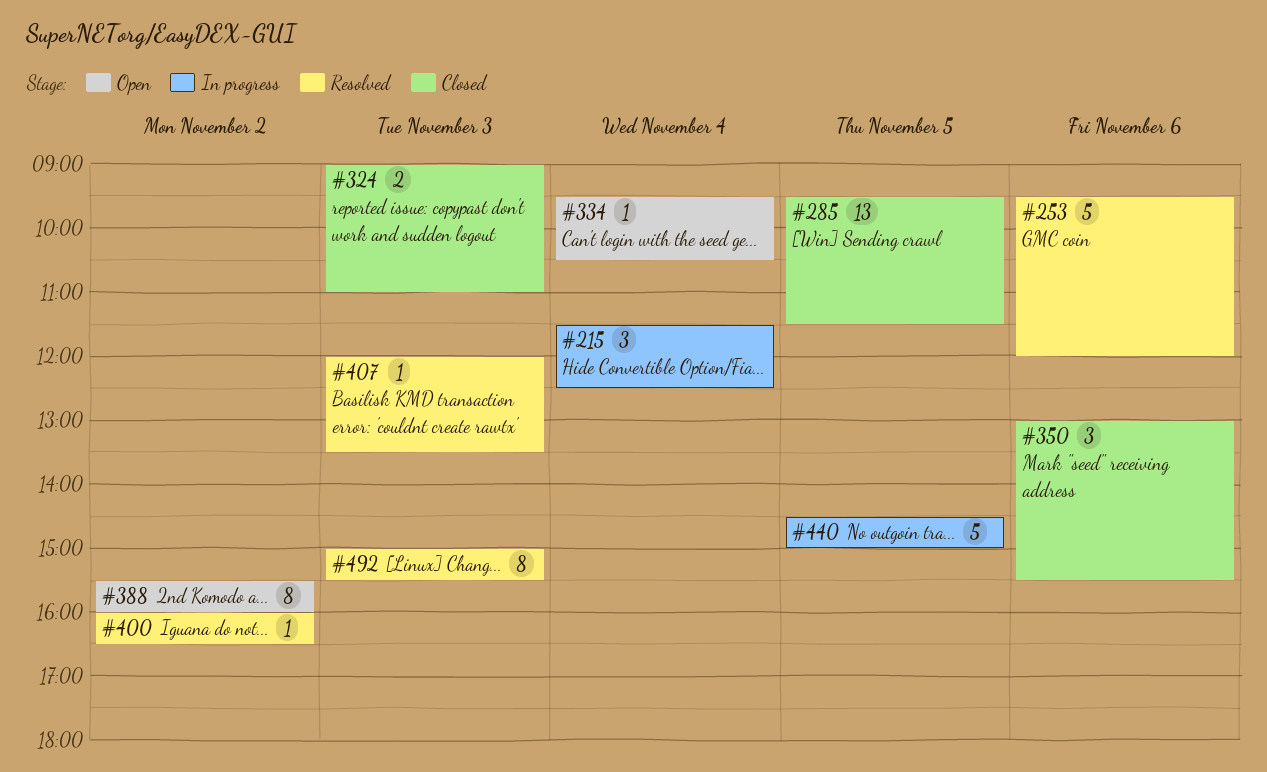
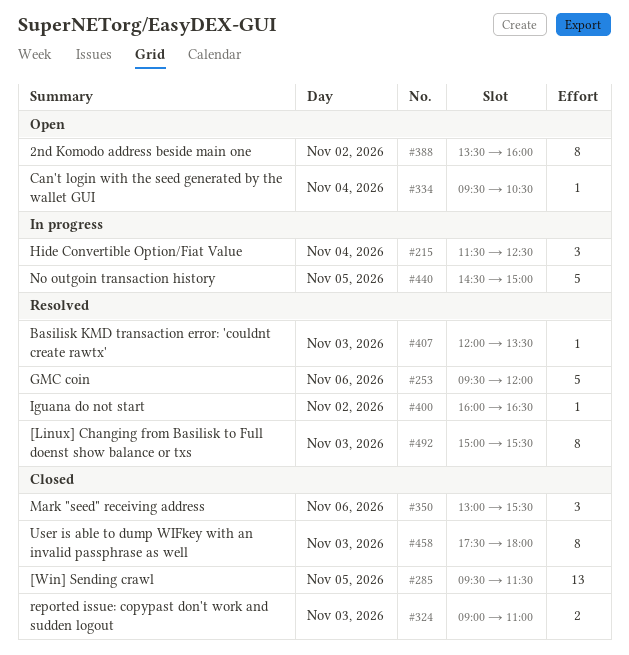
#388, begins: 15:30 -> 13:30
#458: none -> present

